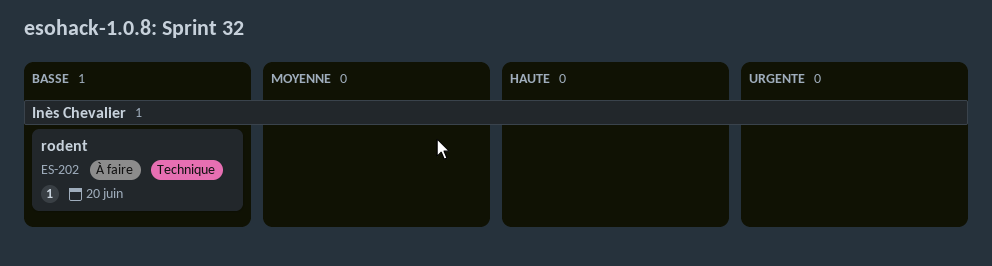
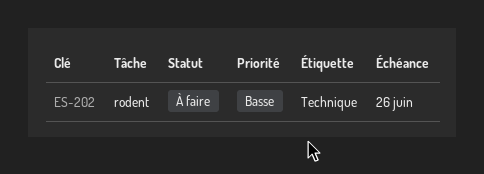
ES-202, due: Jun 20 -> Jun 26

